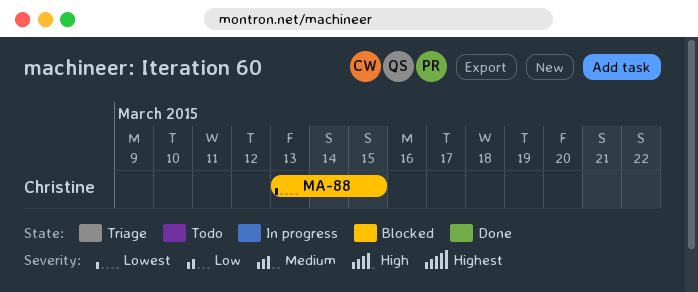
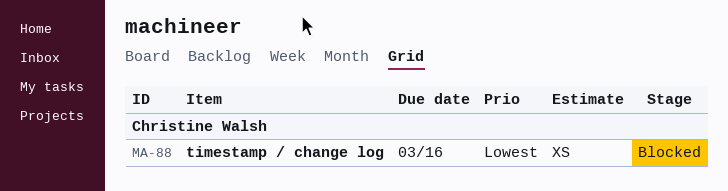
MA-88, due: Mar 15 -> Mar 16

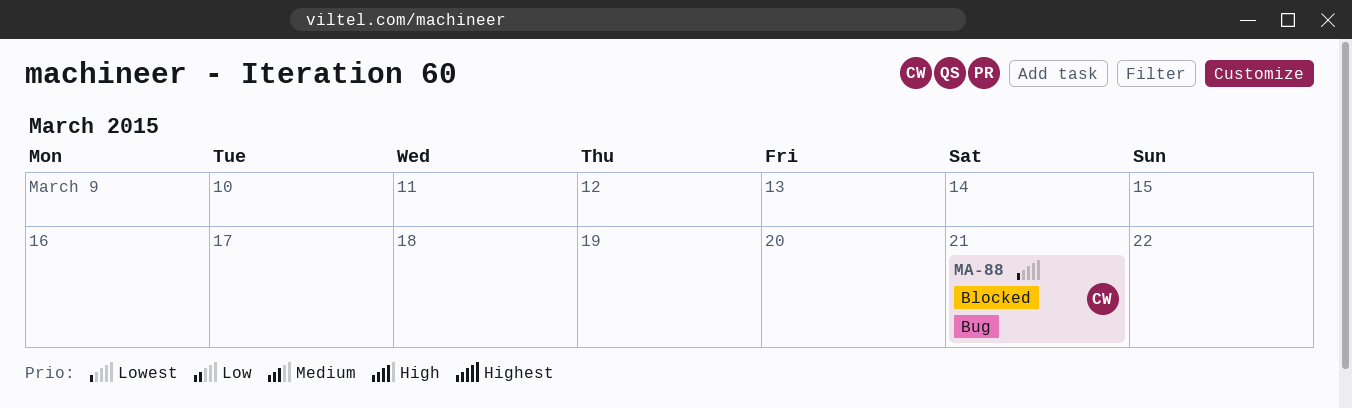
MA-88, due: Mar 16 -> Mar 21

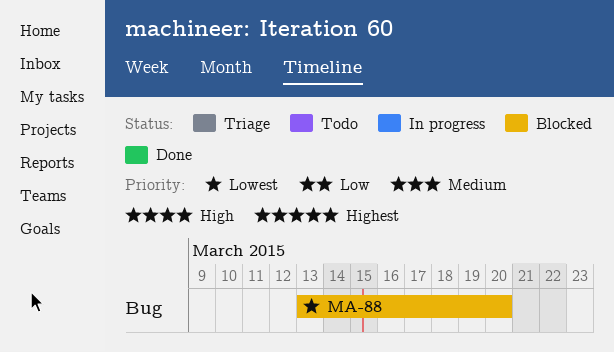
MA-88, due: Mar 21 -> Mar 20

